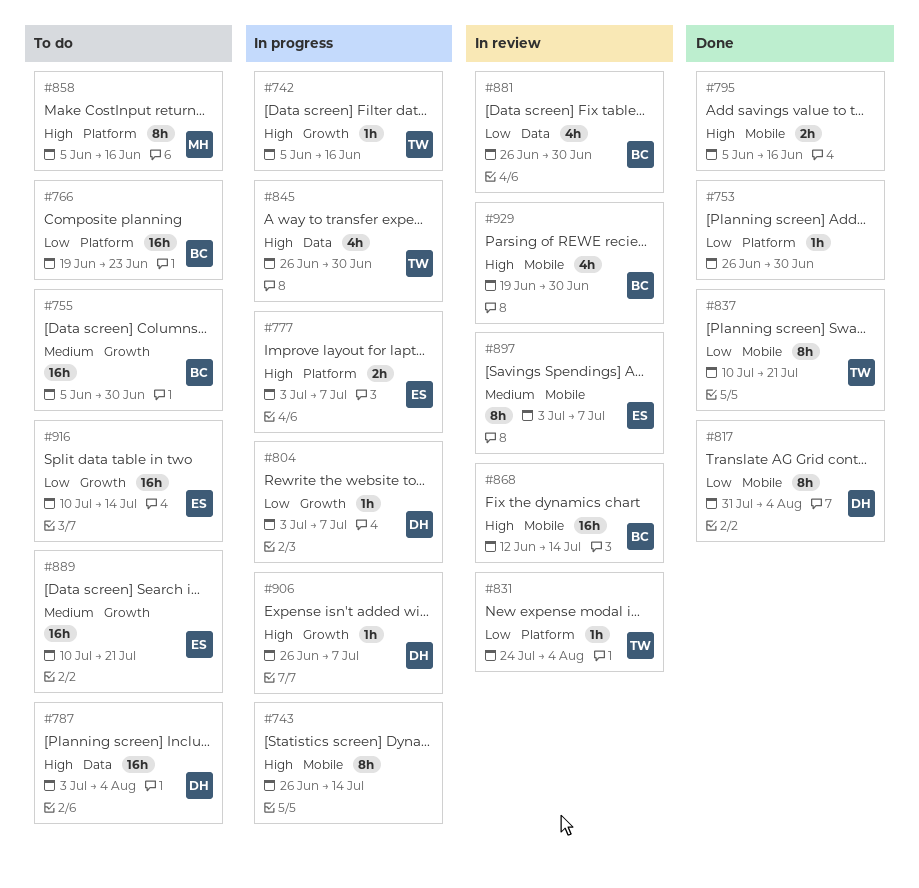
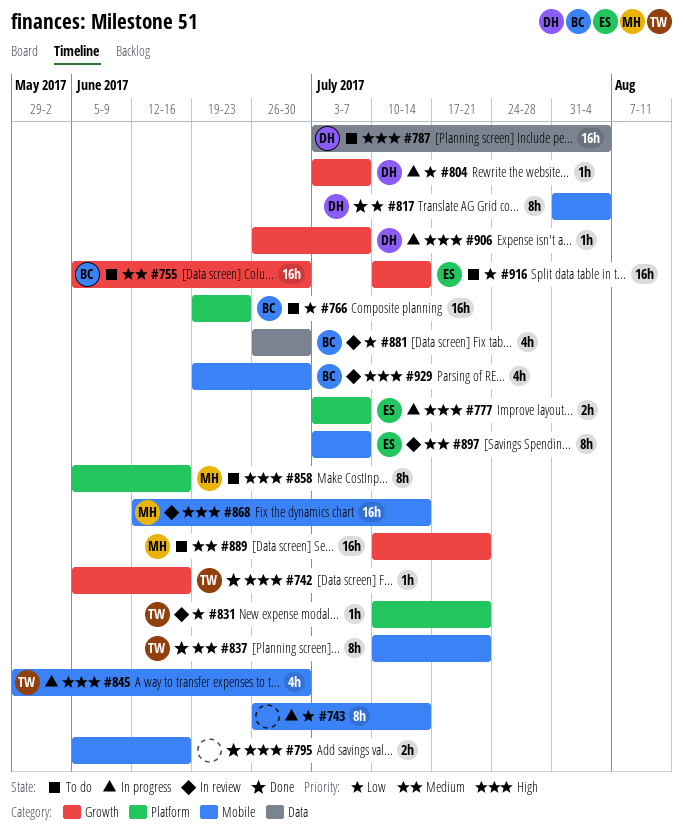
#742, status: In progress -> Done
#743, priority: High -> Low
#753: present -> none
#831, start: Jul 24 -> Jul 10
#831, due: Aug 4 -> Jul 21
#837, priority: Low -> Medium
#845, label: Data -> Mobile
#845, start: Jun 26 -> May 29
#868, owner: BC -> MH
#889, owner: ES -> MH

